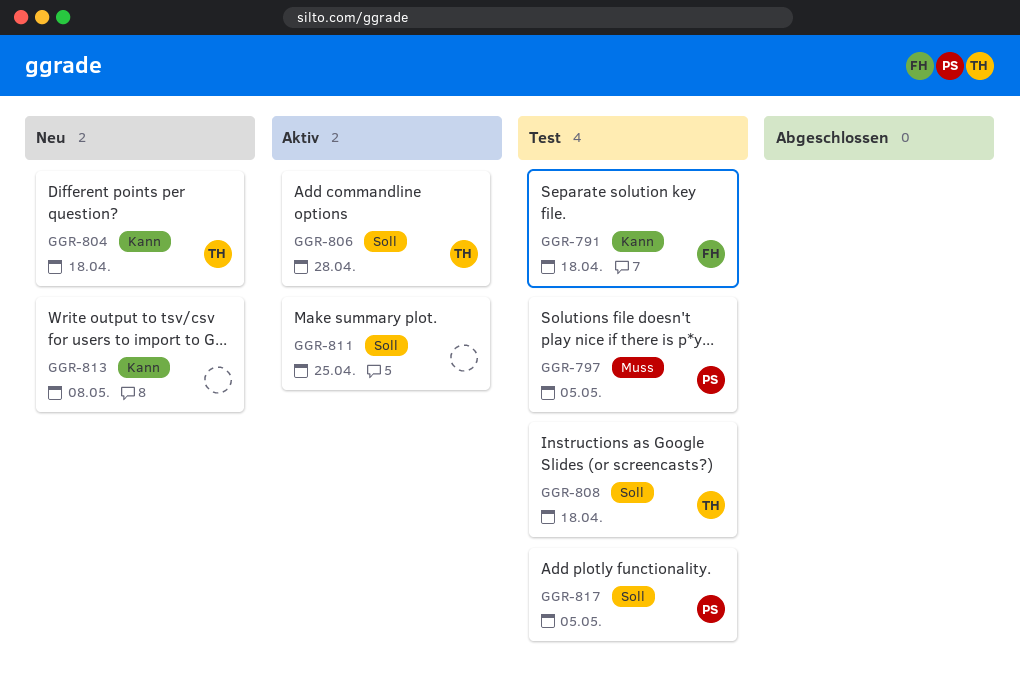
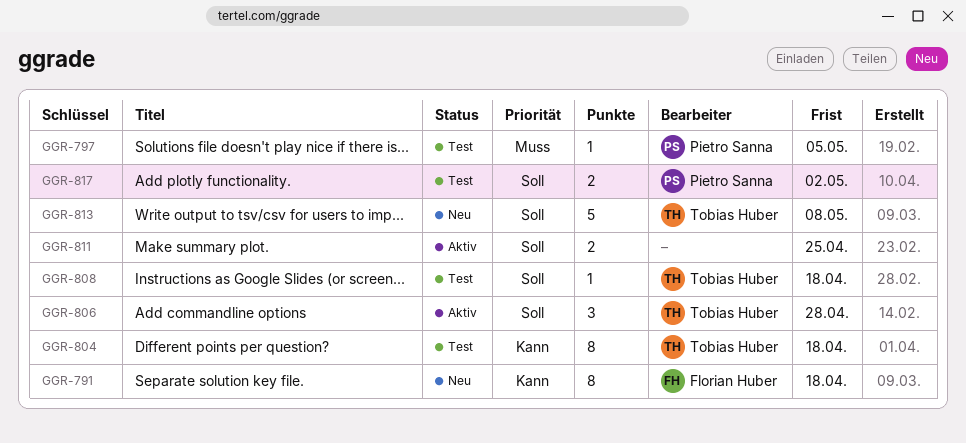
GGR-791, status: Test -> Neu
GGR-804, status: Neu -> Test
GGR-813, owner: none -> Tobias Huber
GGR-813, priority: Kann -> Soll
GGR-817, due: May 5 -> May 2

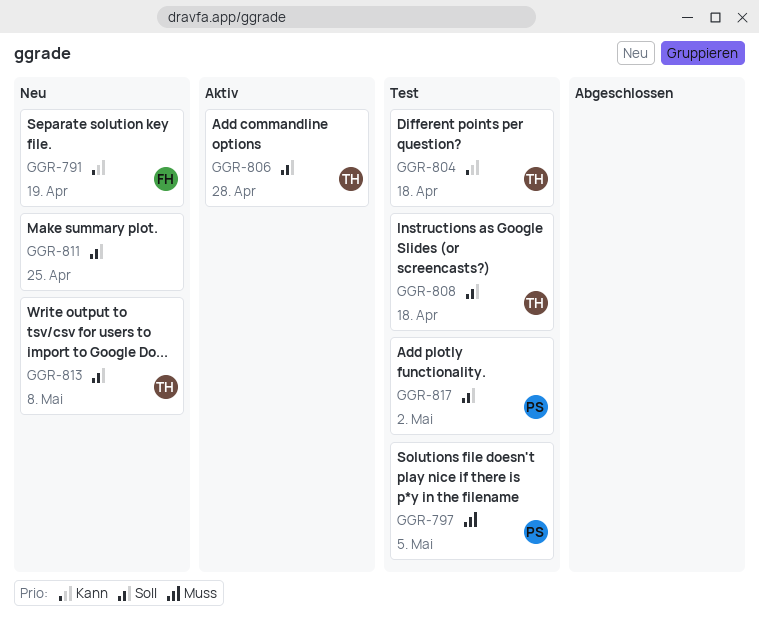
GGR-791, due: Apr 18 -> Apr 19
GGR-811, status: Aktiv -> Neu

